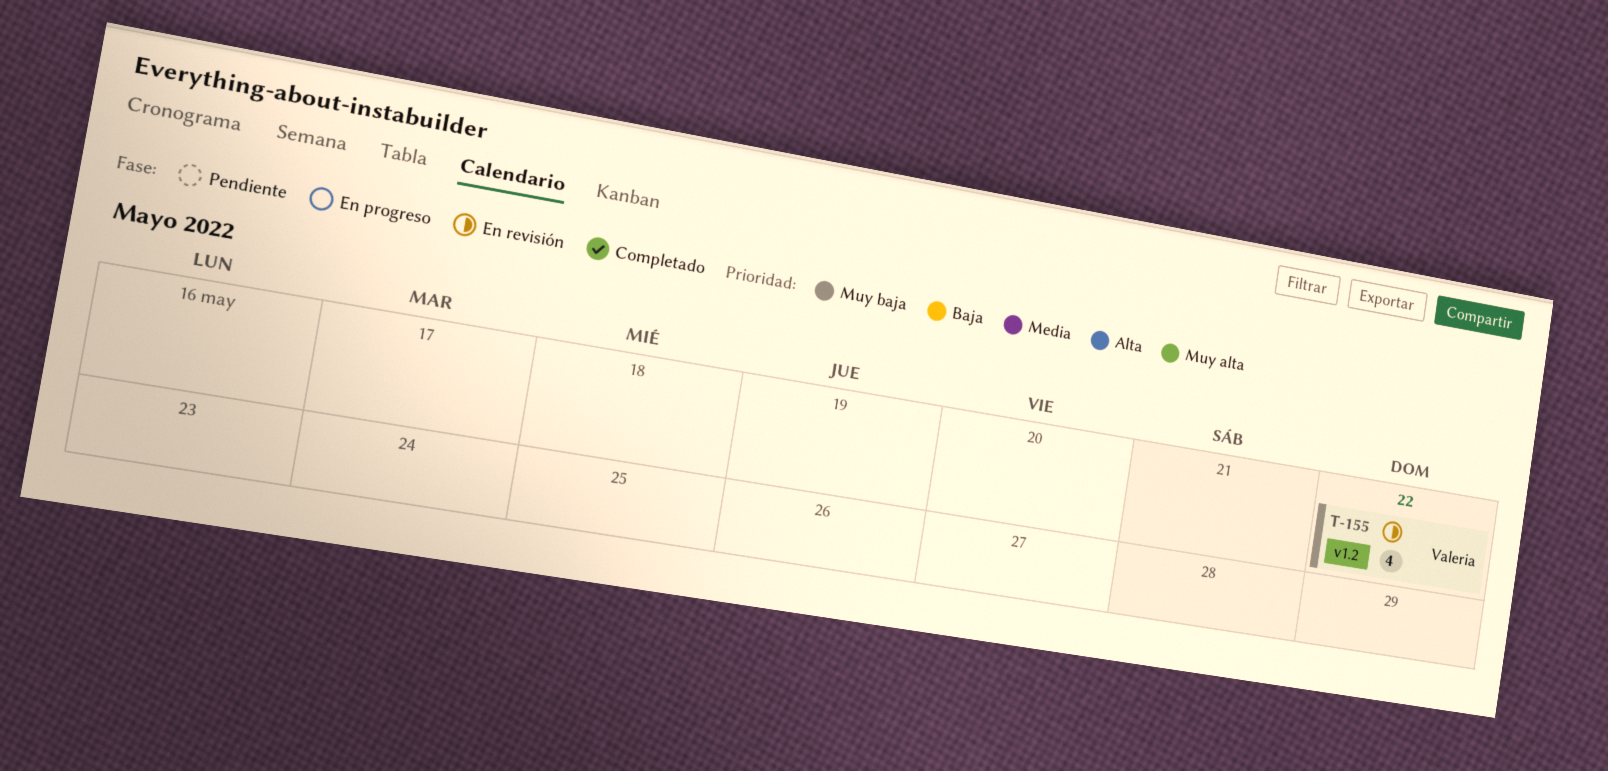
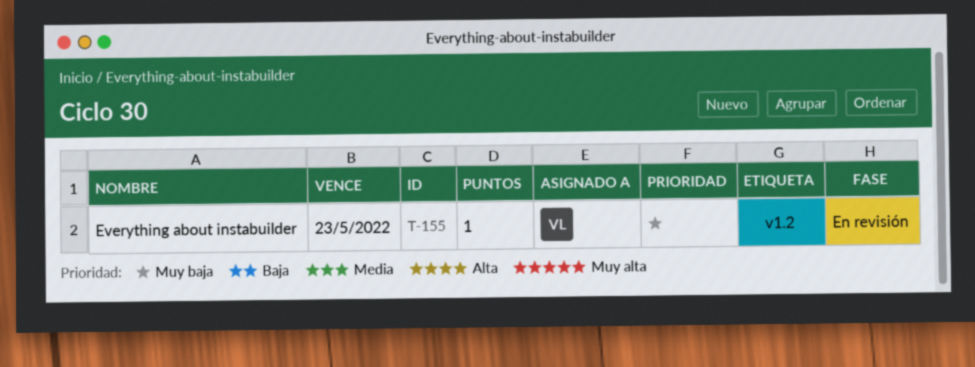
T-155, estimate: 4 -> 1
T-155, due: May 22 -> May 23

